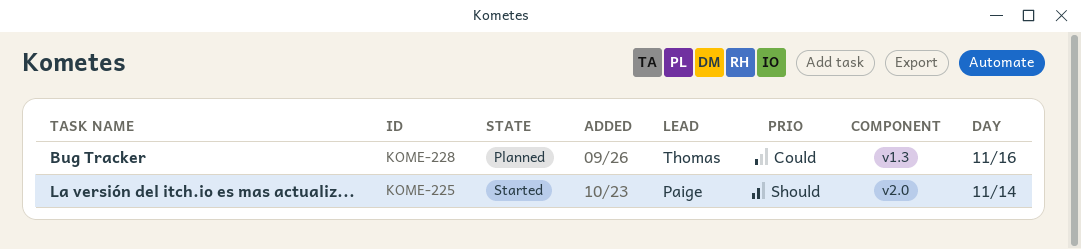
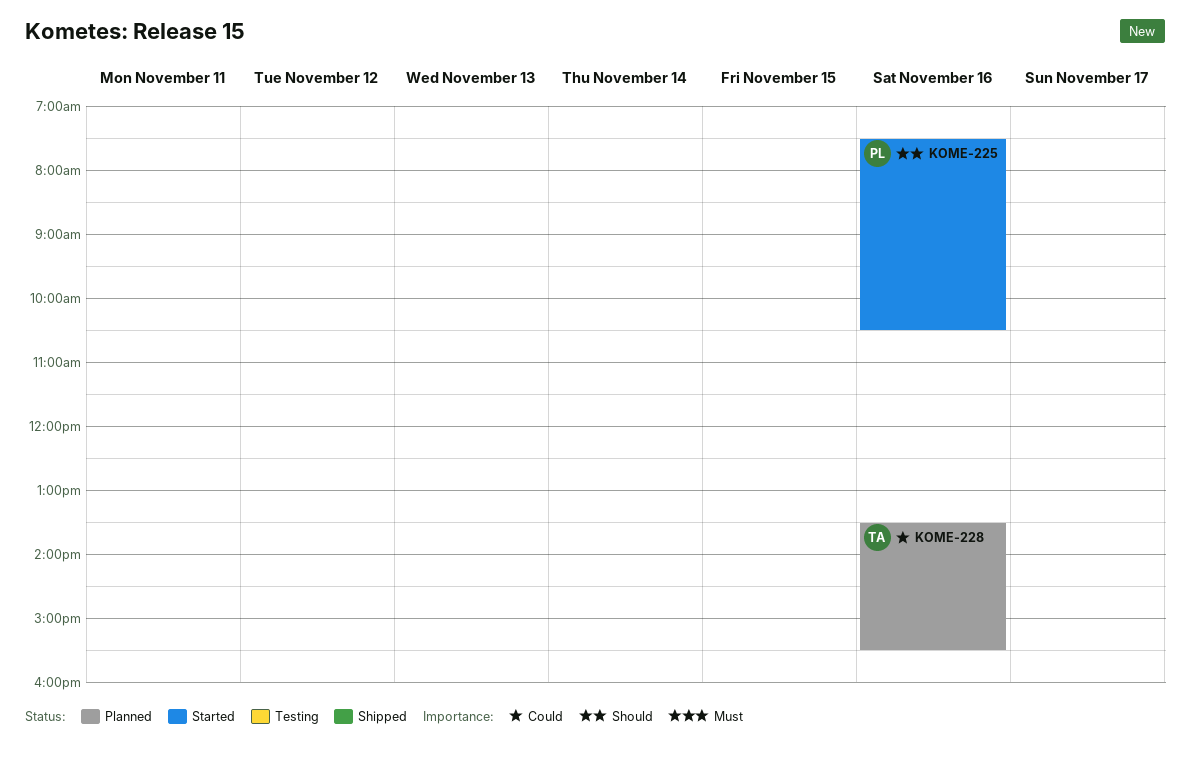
KOME-225, day: Nov 14 -> Nov 16

